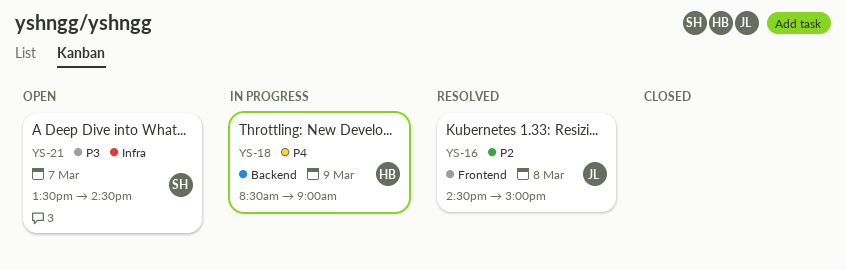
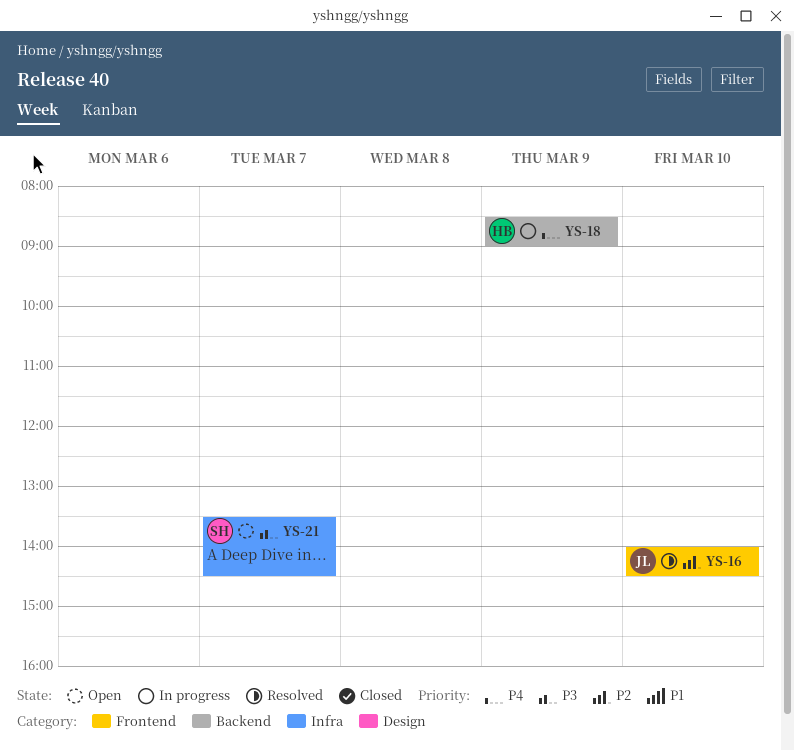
YS-16, day: Mar 8 -> Mar 10
YS-16, begins: 14:30 -> 14:00
YS-16, ends: 15:00 -> 14:30

